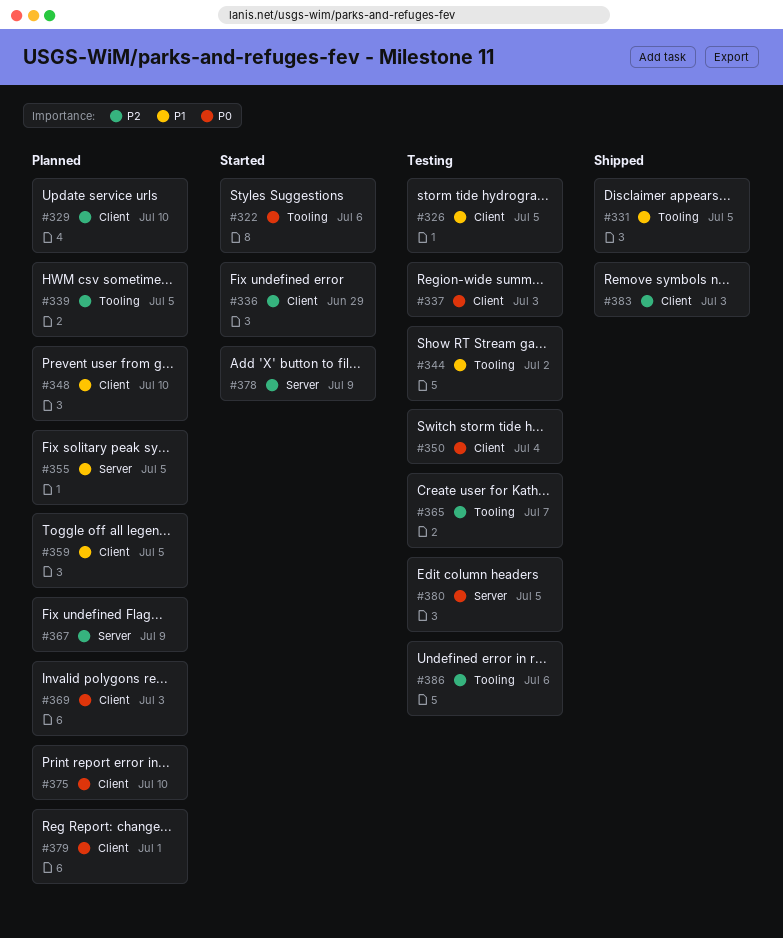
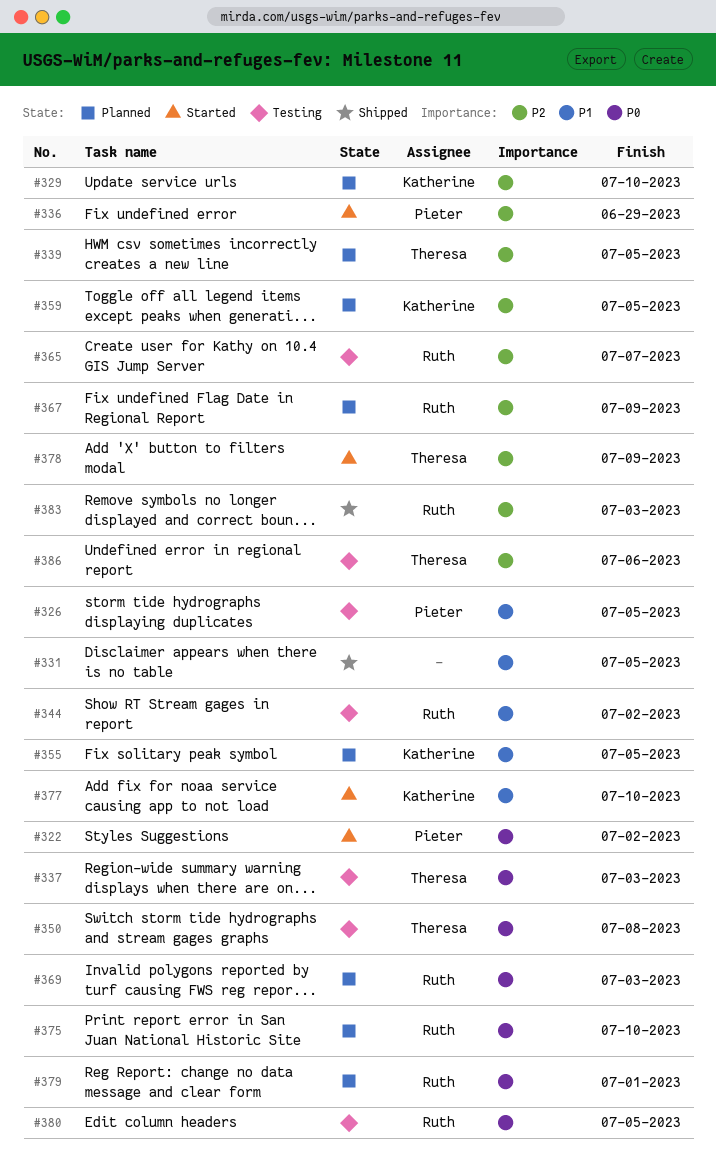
#322, due: Jul 6 -> Jul 2
#348: present -> none
#350, due: Jul 4 -> Jul 8
#359, priority: P1 -> P2
#377: none -> present

